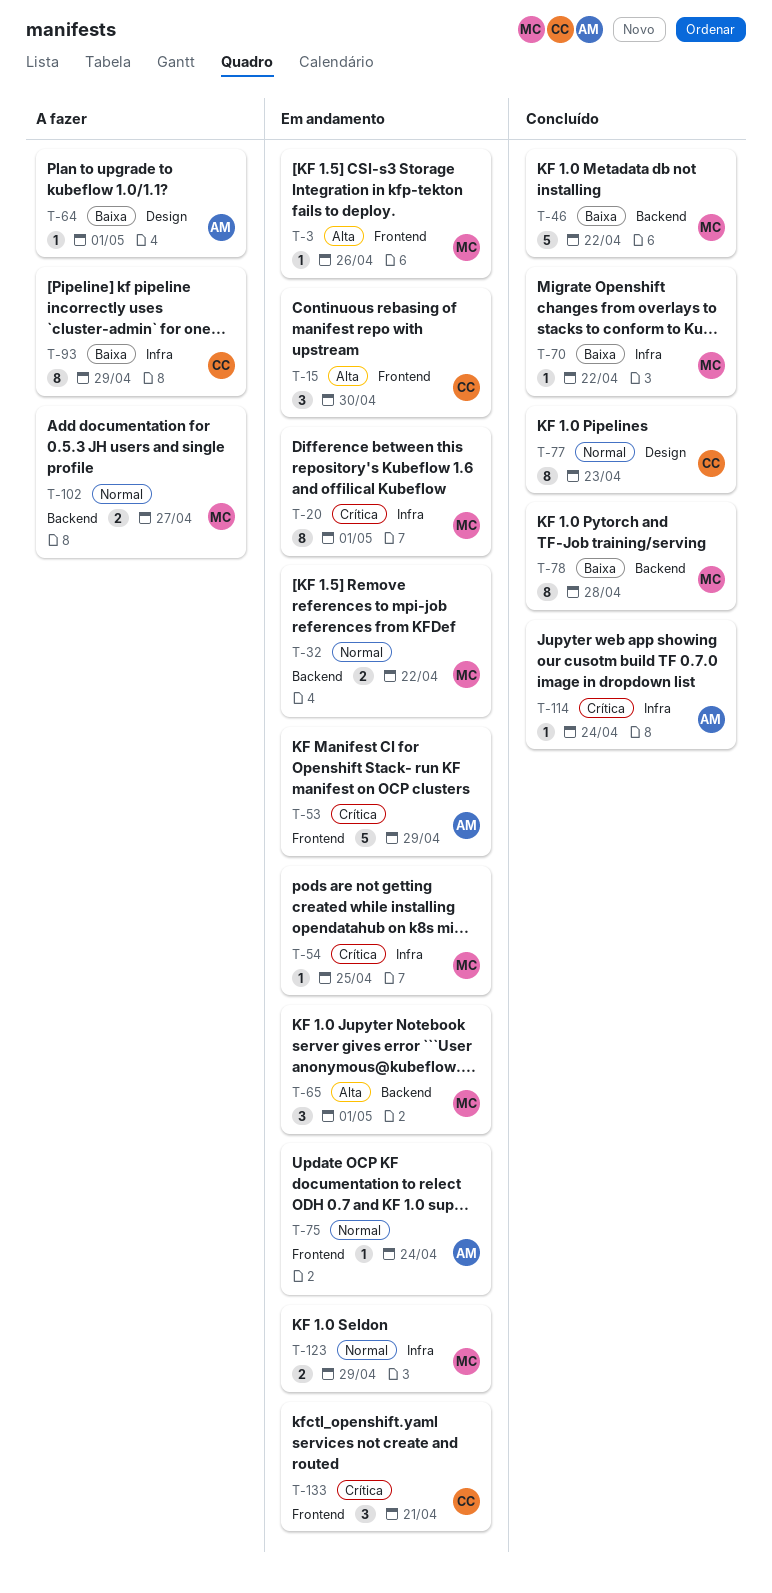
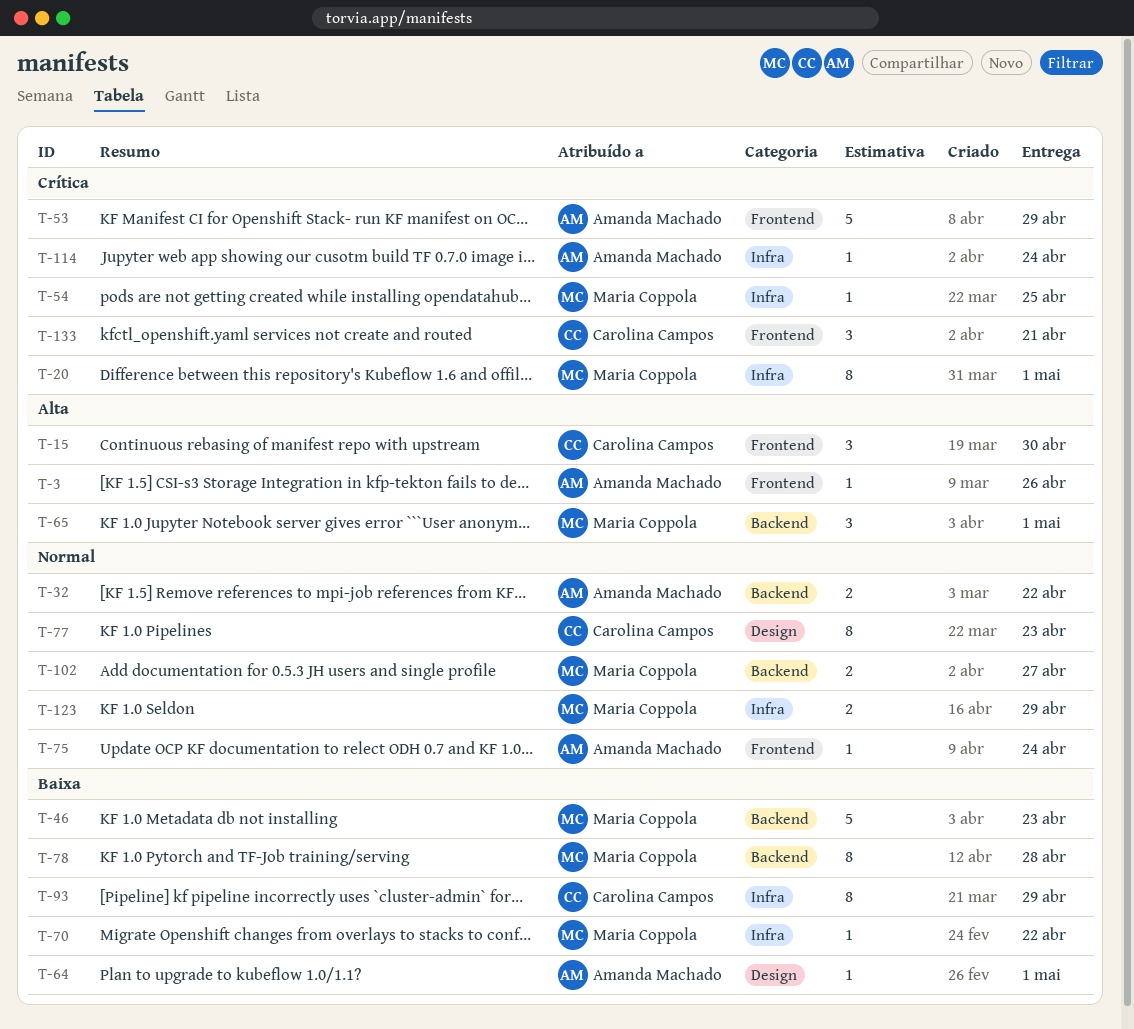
T-3, owner: Maria Coppola -> Amanda Machado
T-32, owner: Maria Coppola -> Amanda Machado
T-46, due: Apr 22 -> Apr 23

